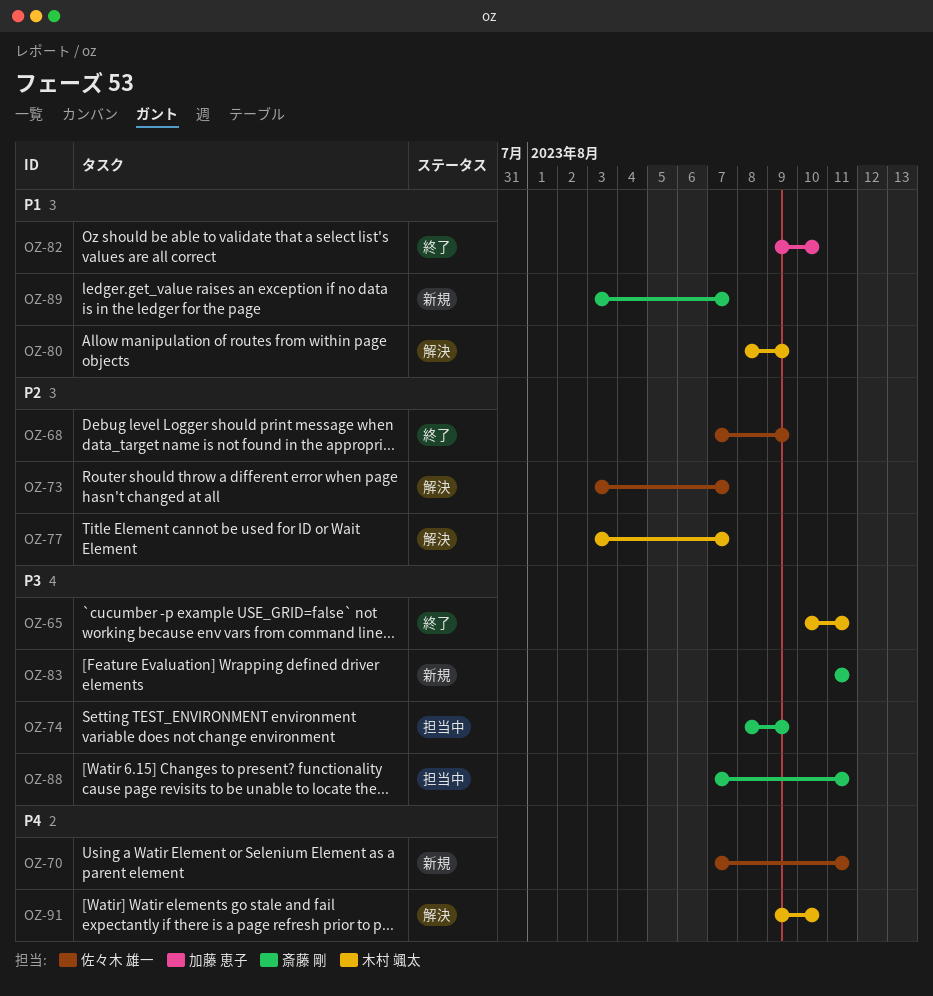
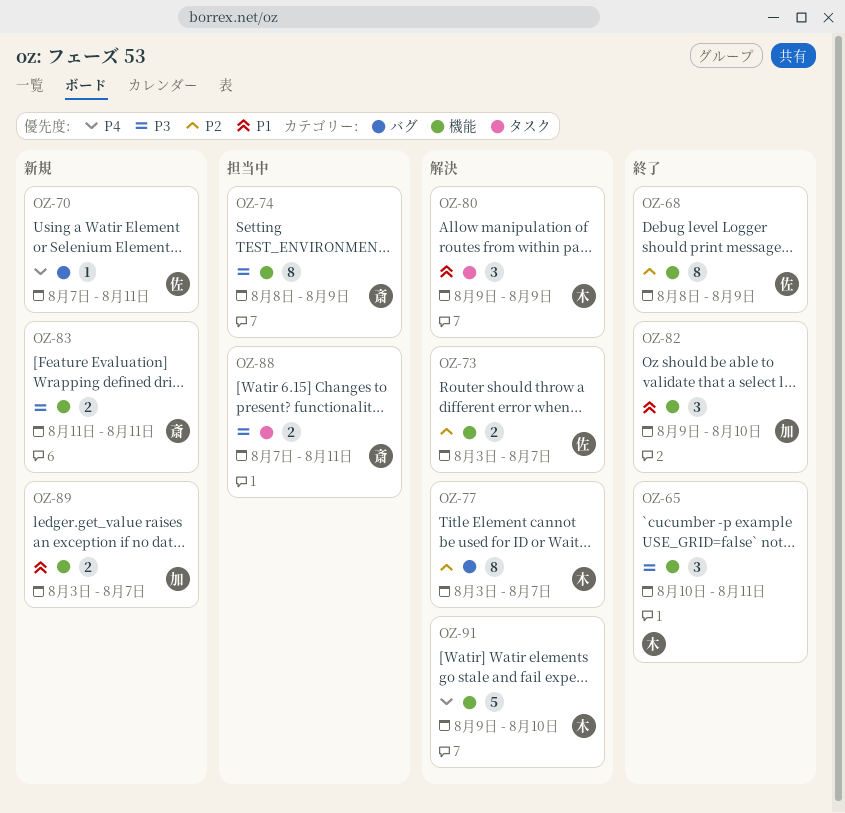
OZ-68, start: Aug 7 -> Aug 8
OZ-80, start: Aug 8 -> Aug 9
OZ-89, owner: 斎藤 剛 -> 加藤 恵子

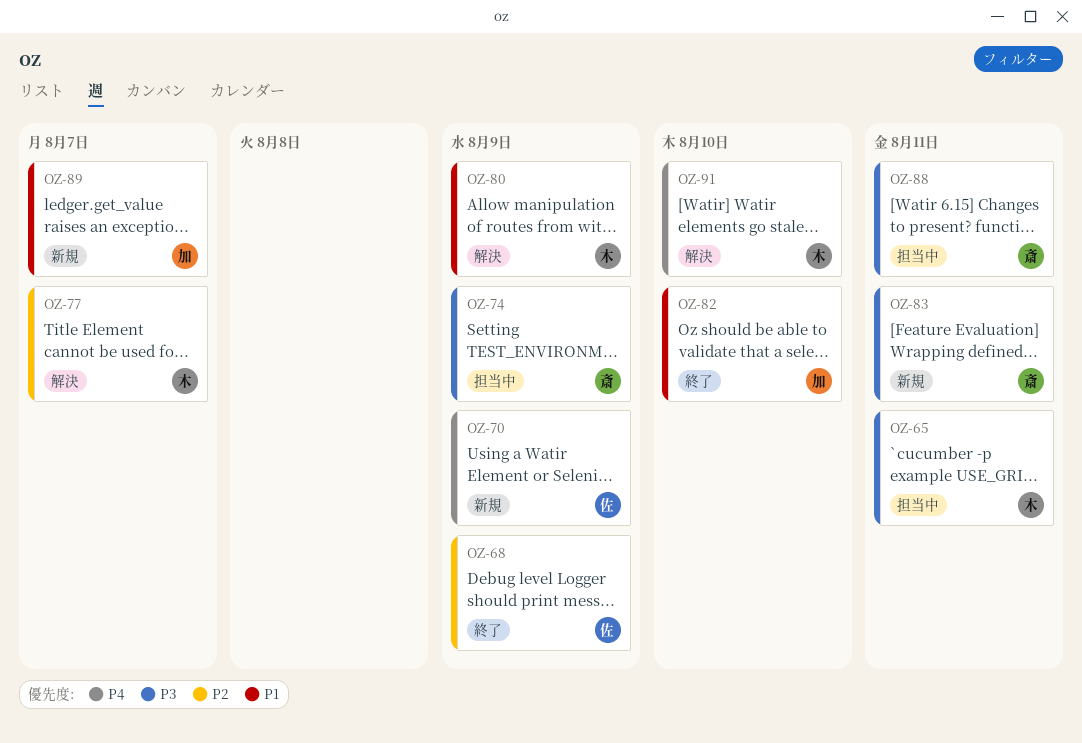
OZ-65, status: 終了 -> 担当中
OZ-70, due: Aug 11 -> Aug 9
OZ-73: present -> none

